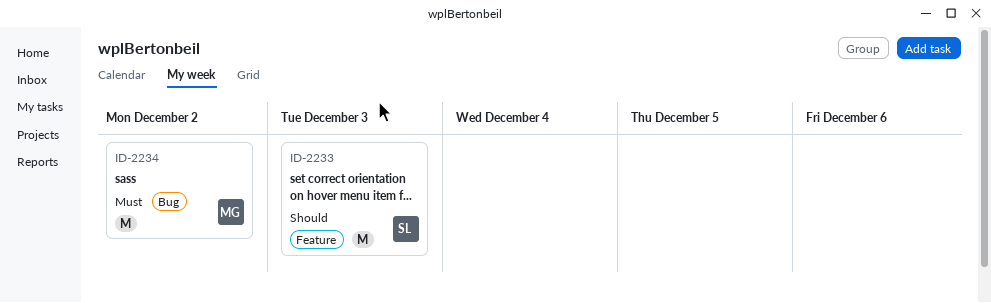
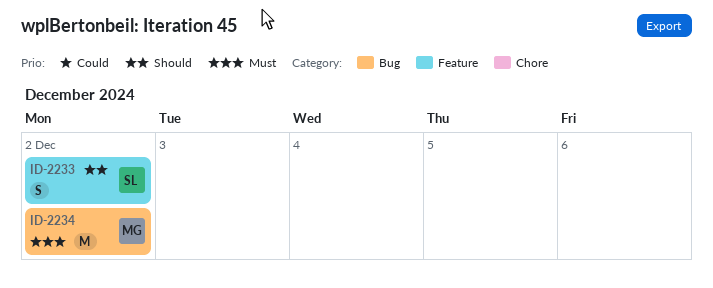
ID-2233, estimate: M -> S
ID-2233, due: Dec 3 -> Dec 2

